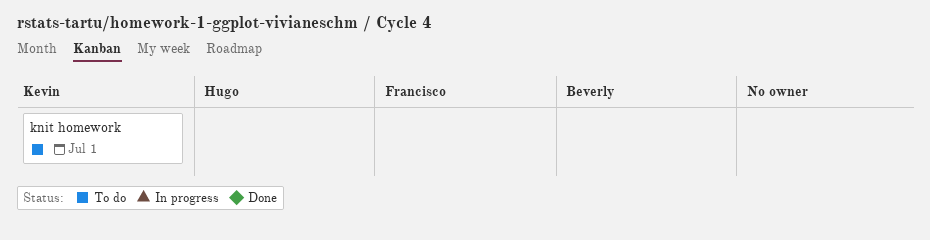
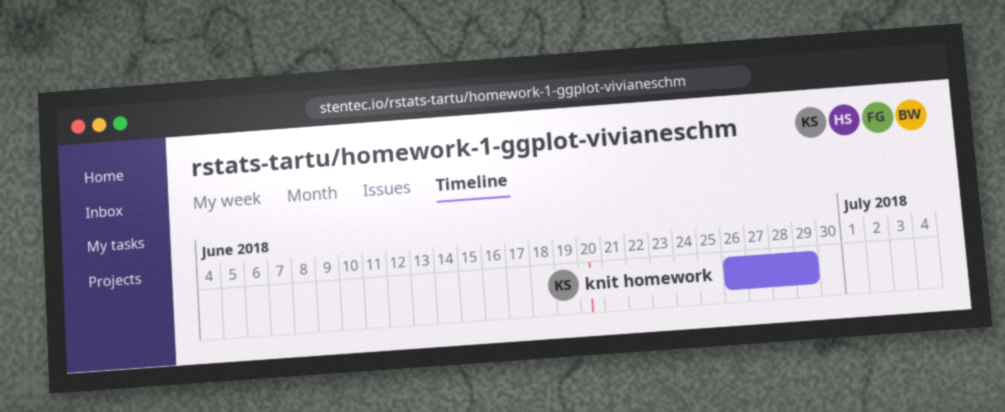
knit homework, due: Jul 1 -> Jun 29

